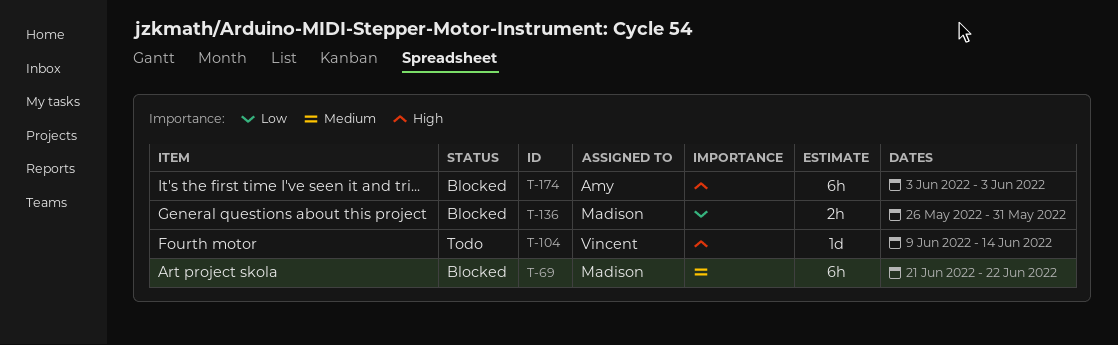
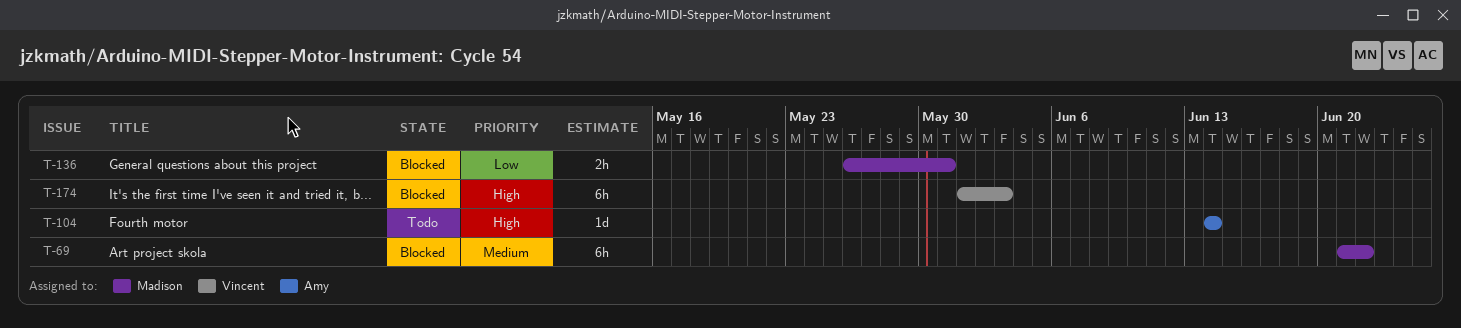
T-104, owner: Vincent -> Amy
T-104, start: Jun 9 -> Jun 14
T-174, owner: Amy -> Vincent
T-174, start: Jun 3 -> Jun 1

